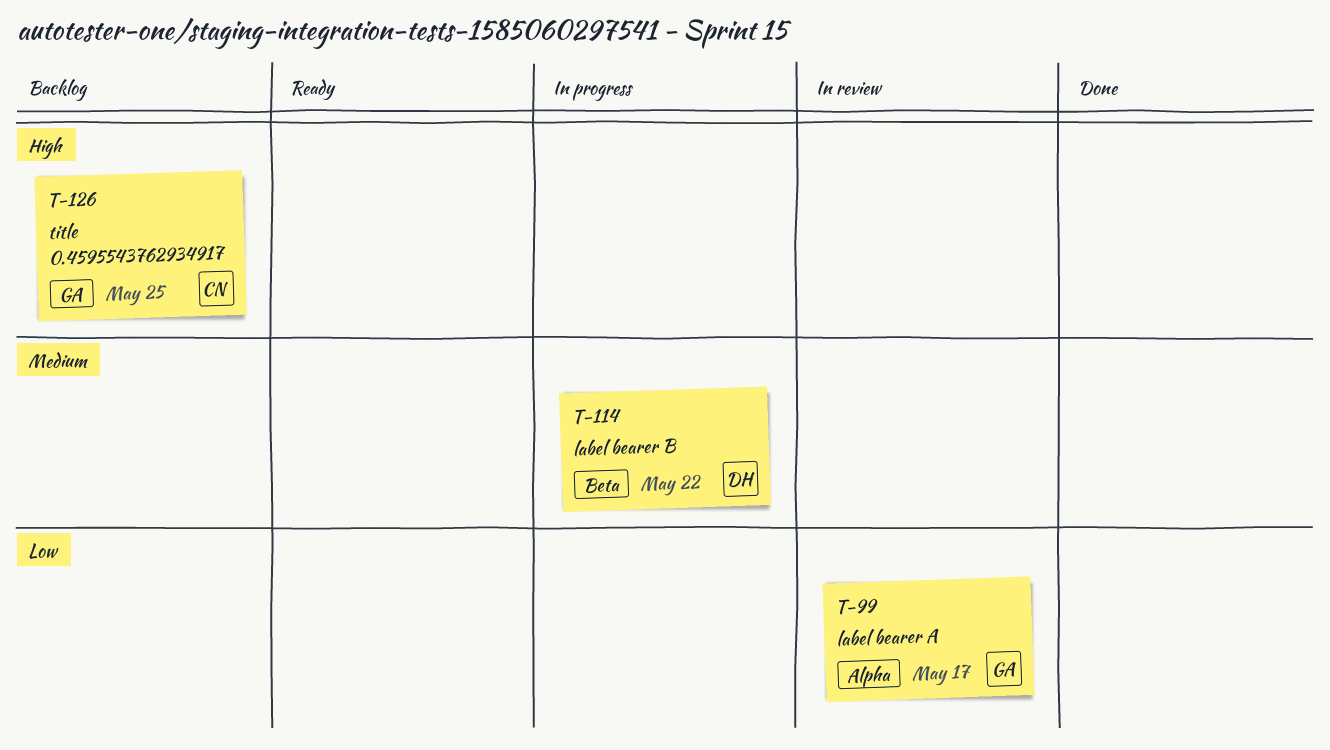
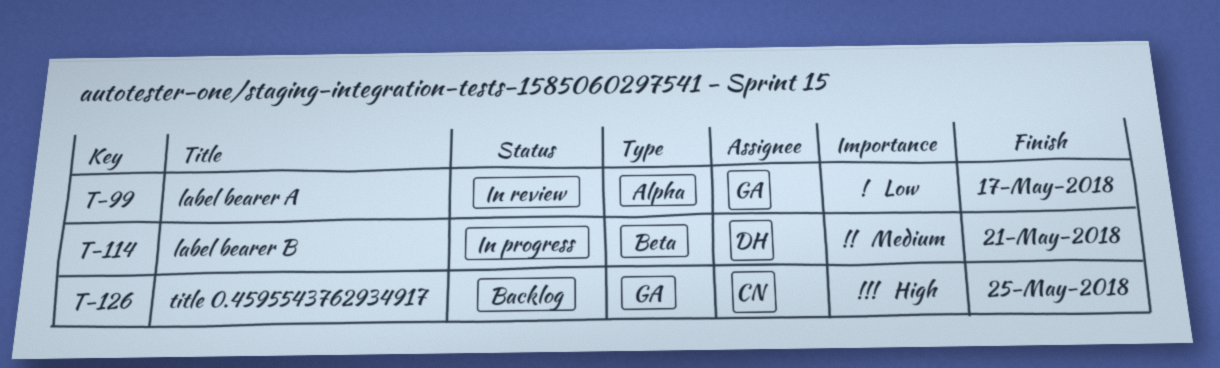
T-114, due: May 22 -> May 21

